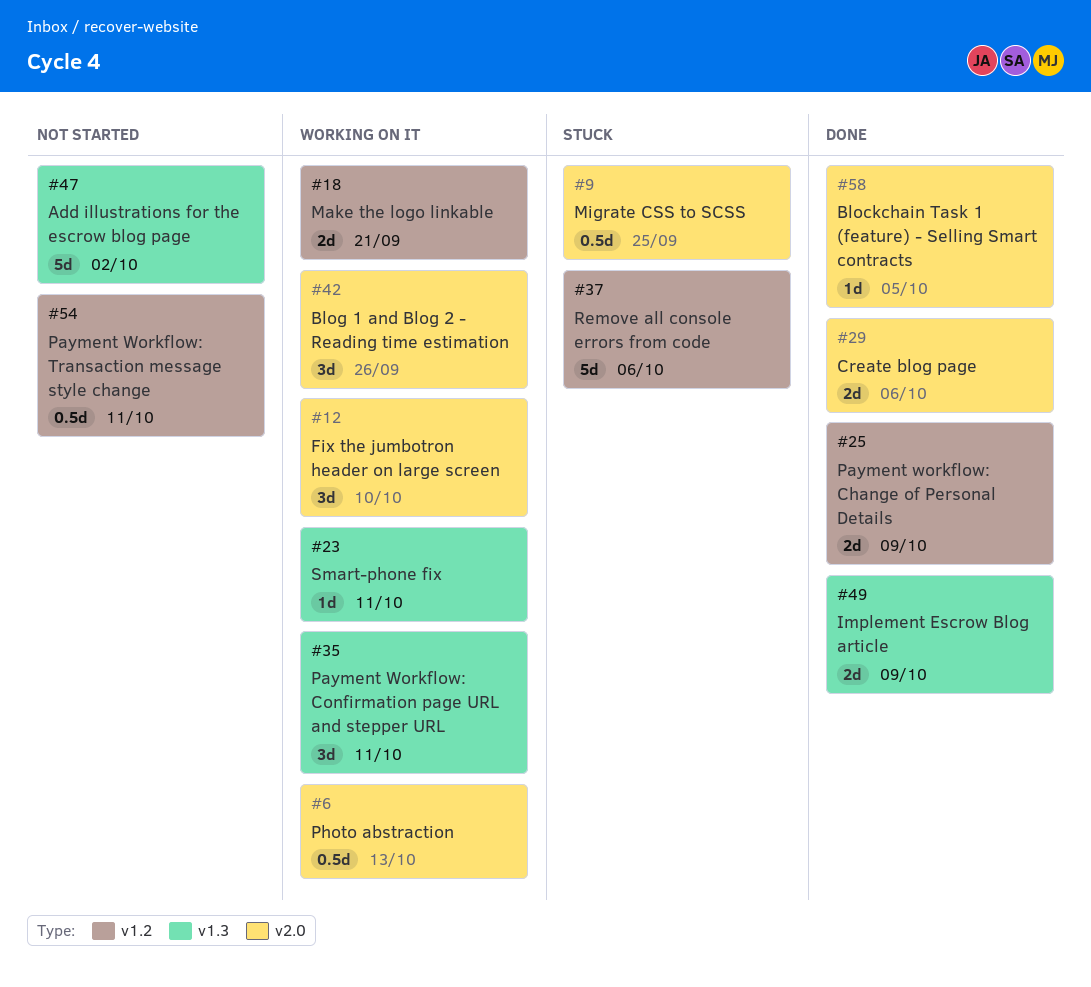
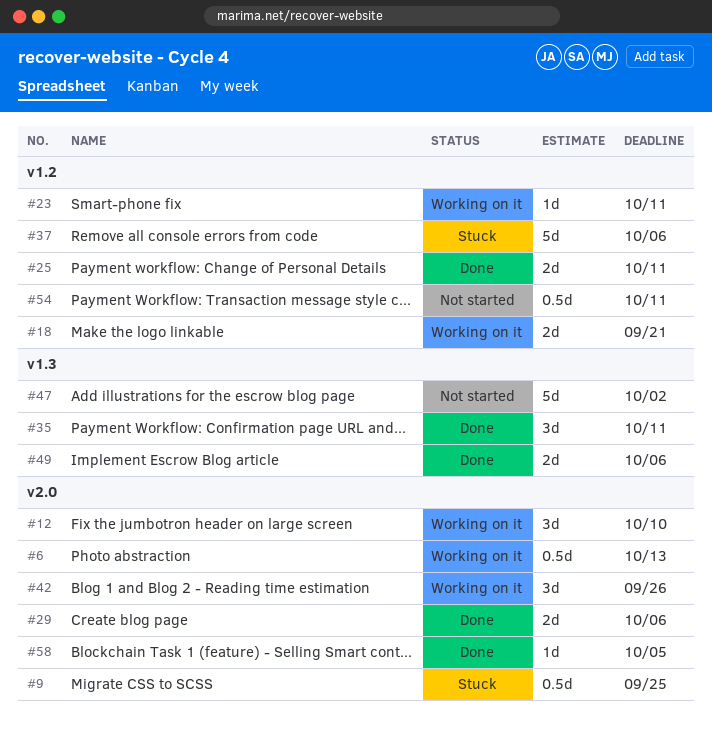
#23, label: v1.3 -> v1.2
#25, due: Oct 9 -> Oct 11
#35, status: Working on it -> Done
#49, due: Oct 9 -> Oct 6

